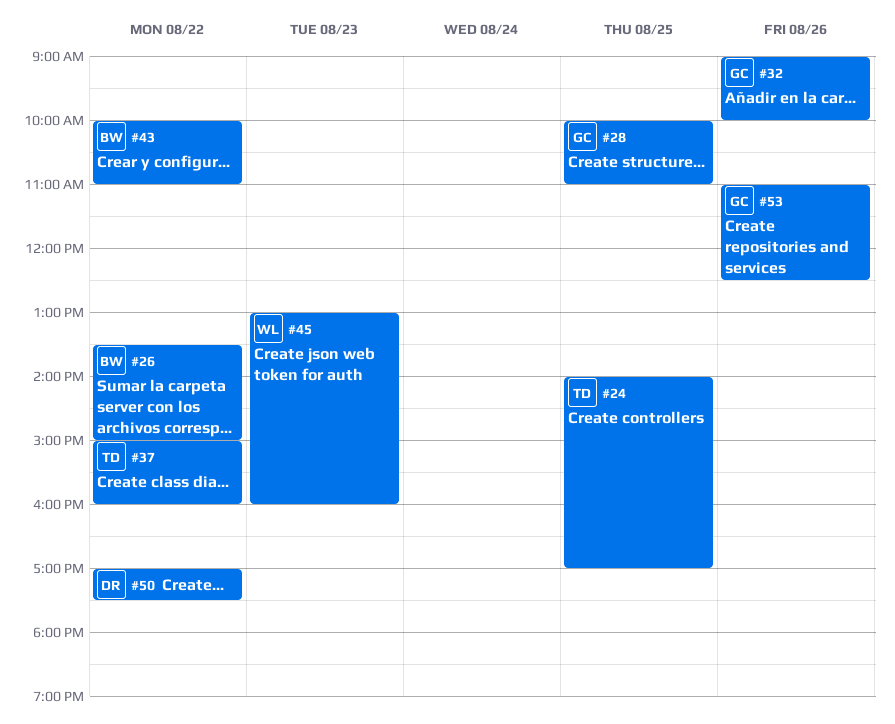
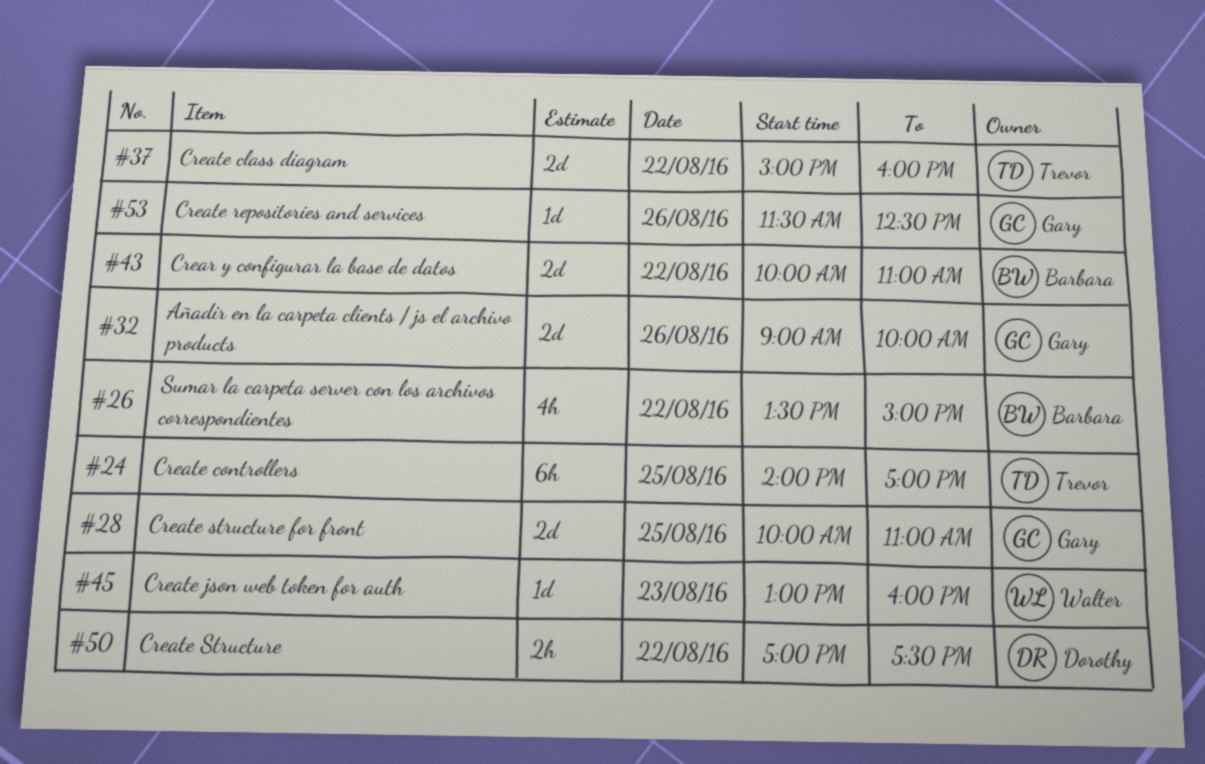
#53, begins: 11:00 -> 11:30

